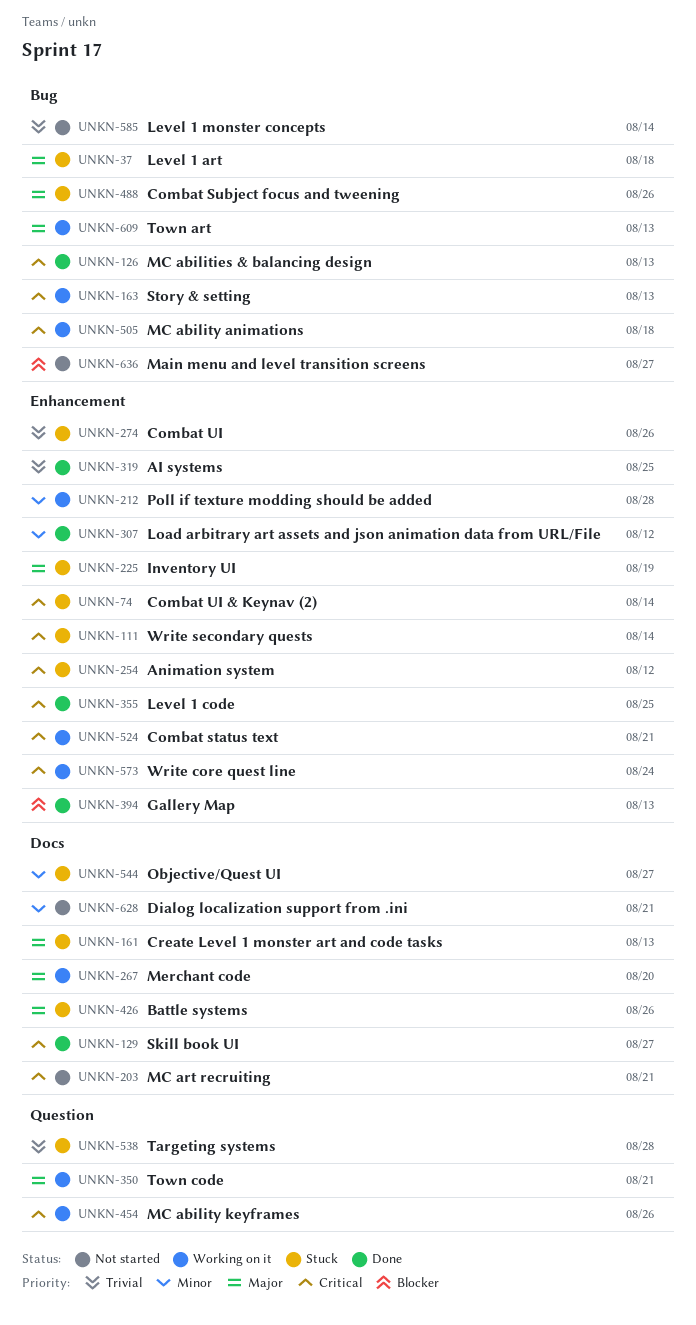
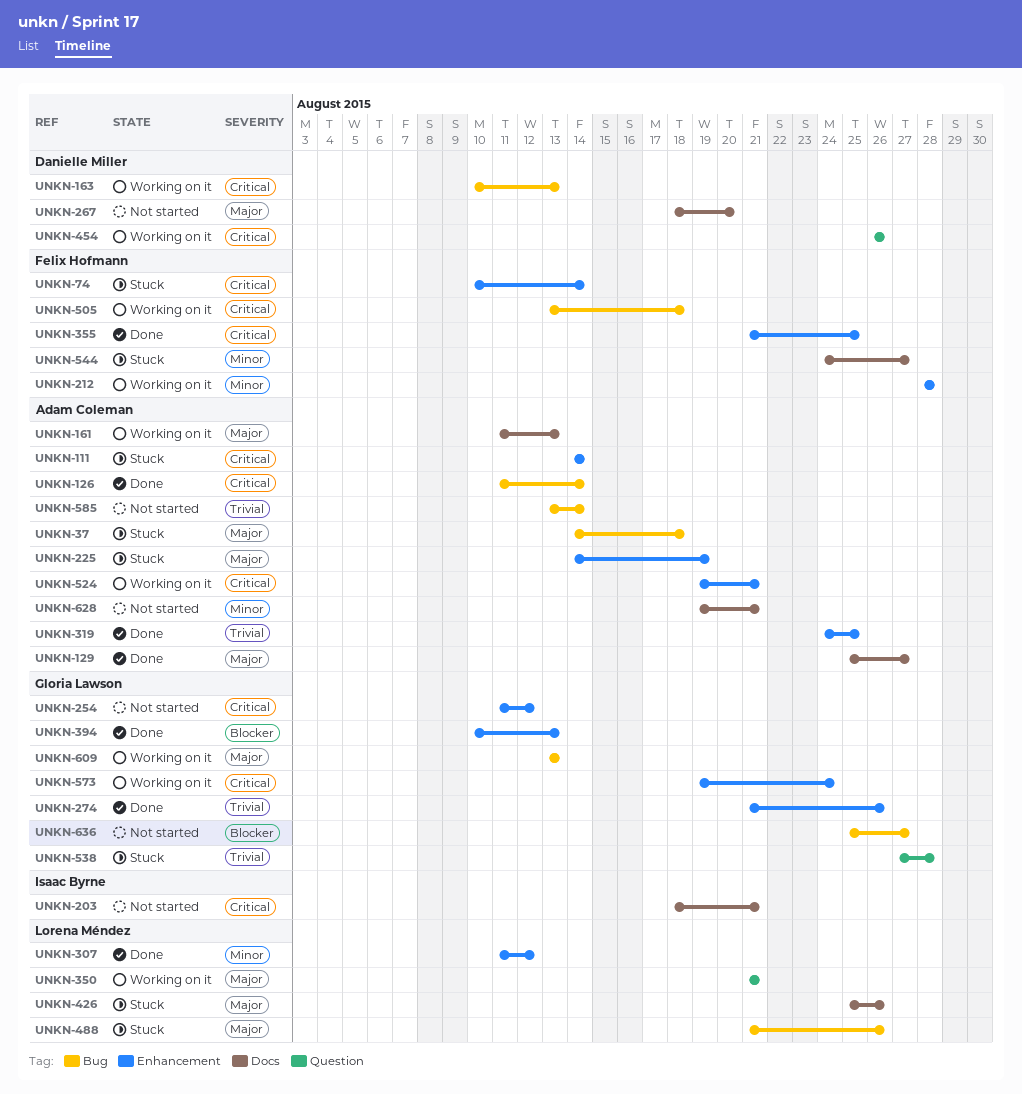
UNKN-126, due: Aug 13 -> Aug 14
UNKN-129, priority: Critical -> Major
UNKN-161, status: Stuck -> Working on it
UNKN-254, status: Stuck -> Not started
UNKN-267, status: Working on it -> Not started
UNKN-274, status: Stuck -> Done

